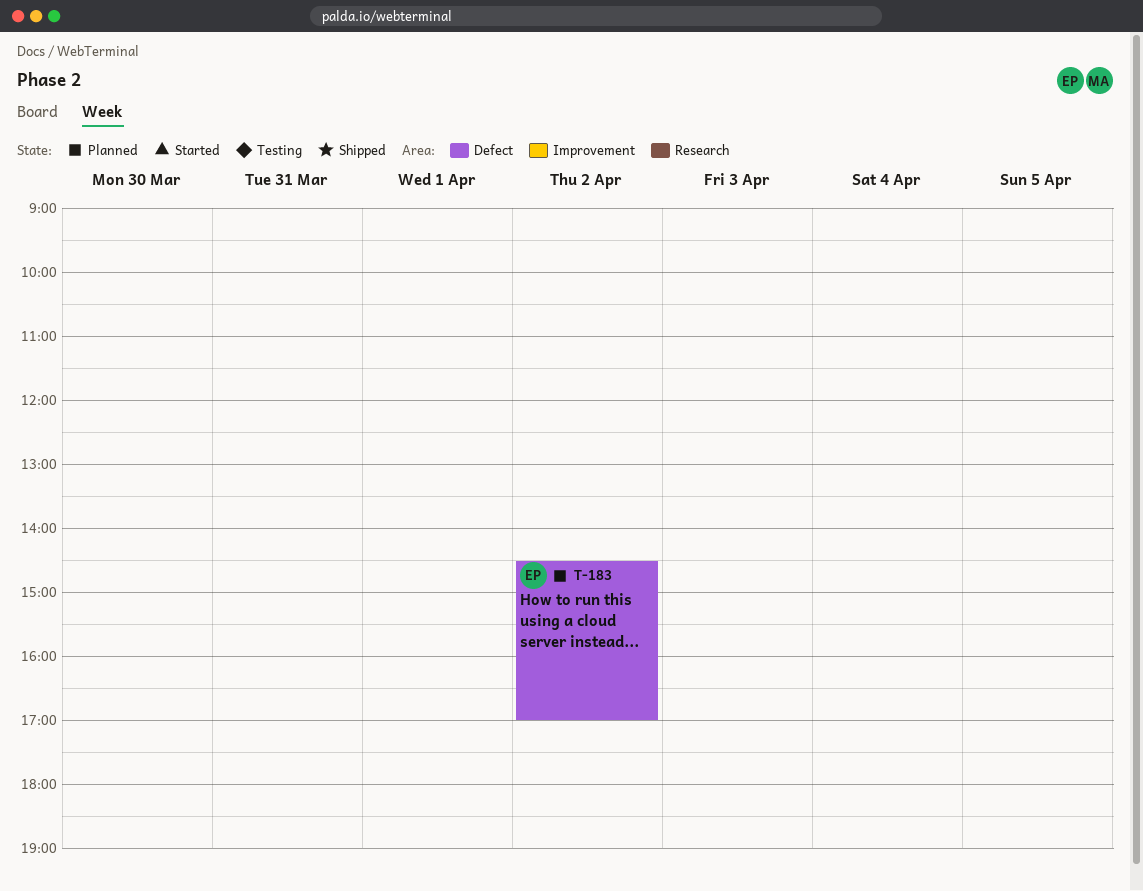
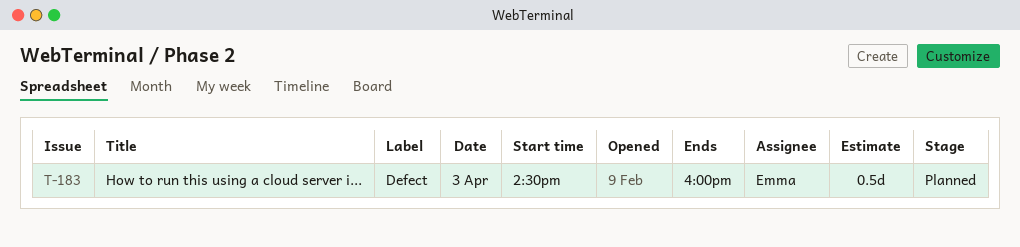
T-183, day: Apr 2 -> Apr 3
T-183, ends: 17:00 -> 16:00

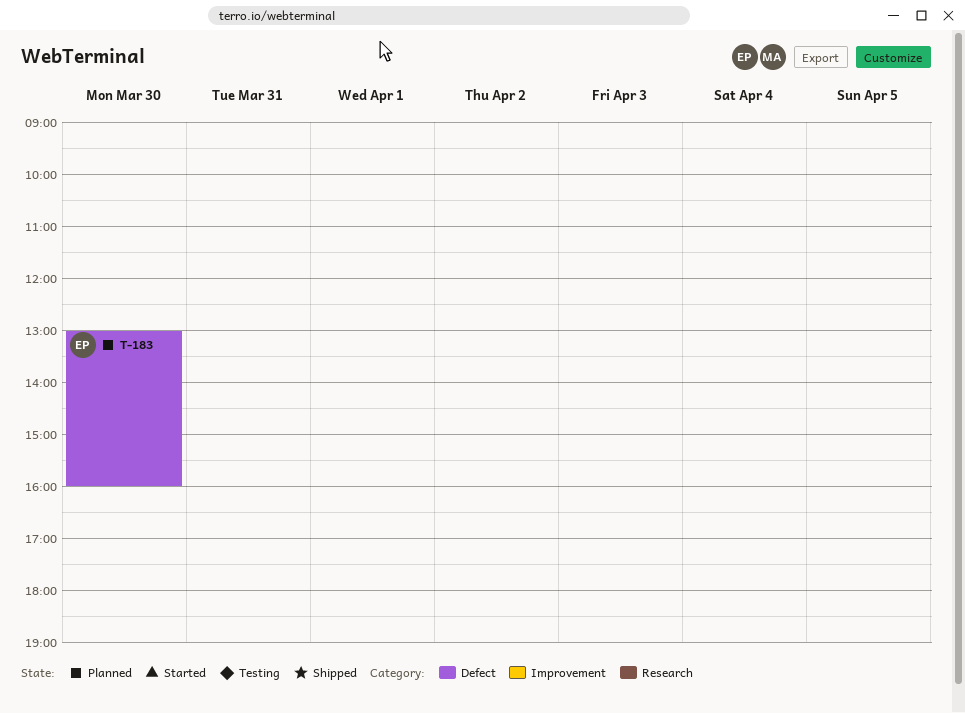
T-183, day: Apr 3 -> Mar 30
T-183, begins: 14:30 -> 13:00

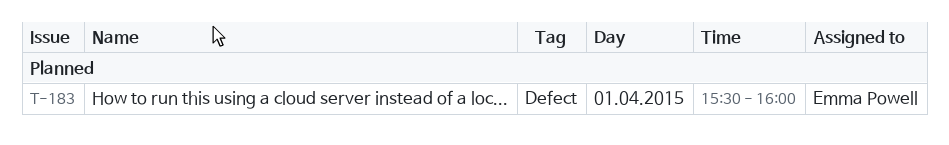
T-183, day: Mar 30 -> Apr 1
T-183, begins: 13:00 -> 15:30

